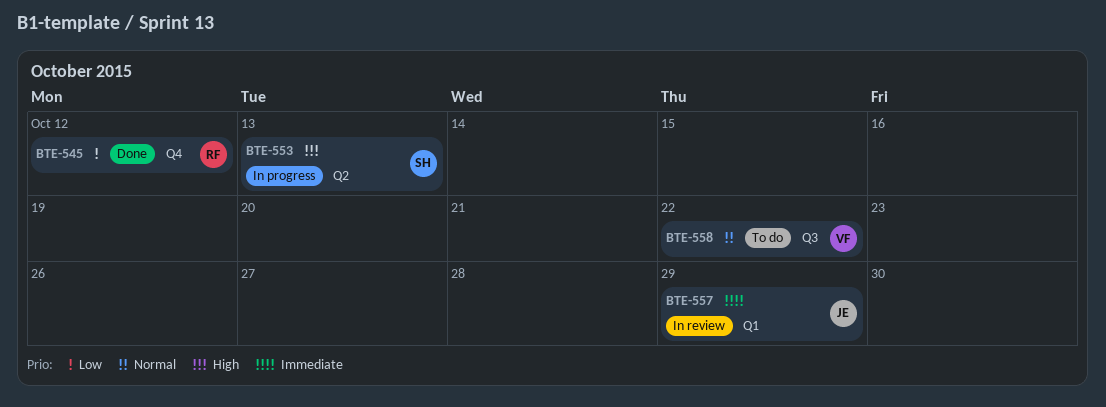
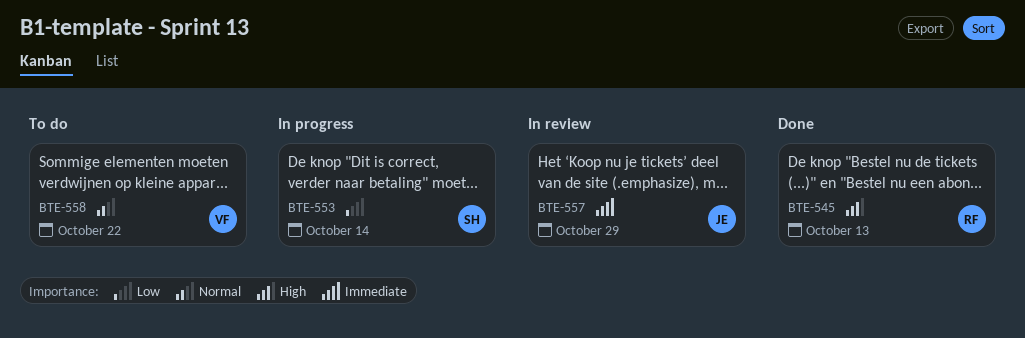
BTE-545, priority: Low -> High
BTE-545, due: Oct 12 -> Oct 13
BTE-553, priority: High -> Low
BTE-553, due: Oct 13 -> Oct 14

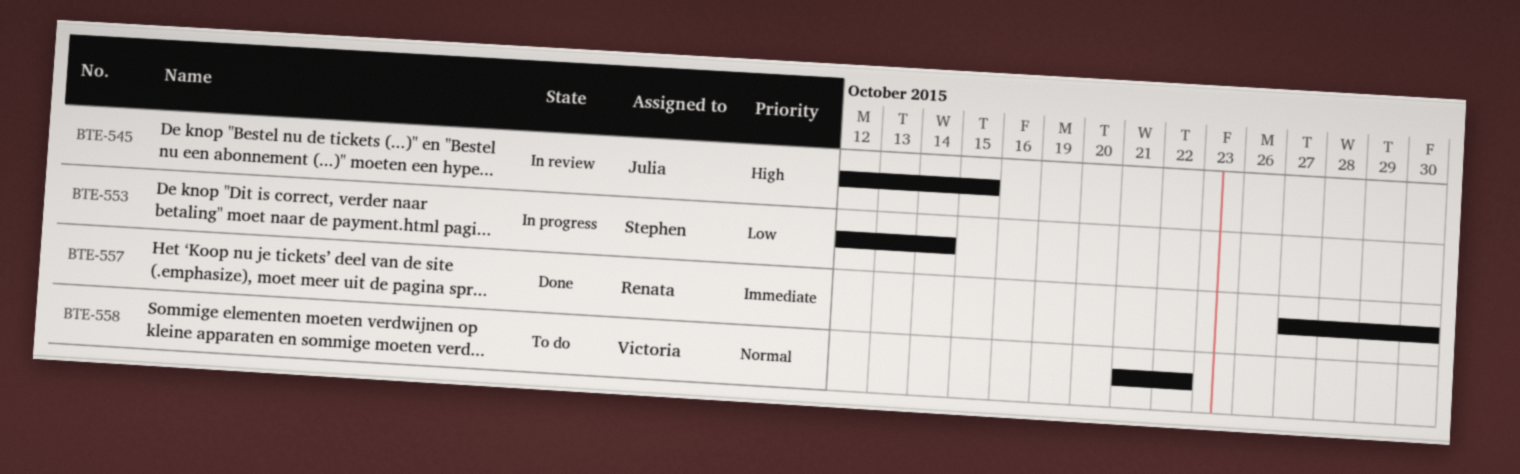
BTE-545, status: Done -> In review
BTE-545, owner: Renata -> Julia
BTE-545, due: Oct 13 -> Oct 15
BTE-557, status: In review -> Done
BTE-557, owner: Julia -> Renata
BTE-557, due: Oct 29 -> Oct 30

